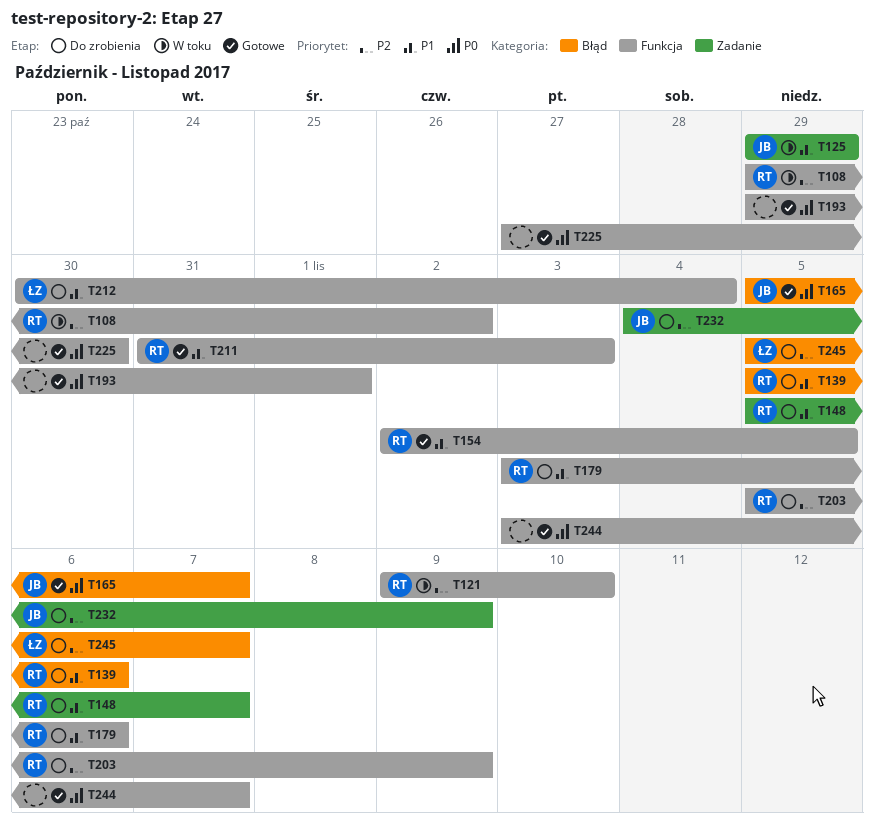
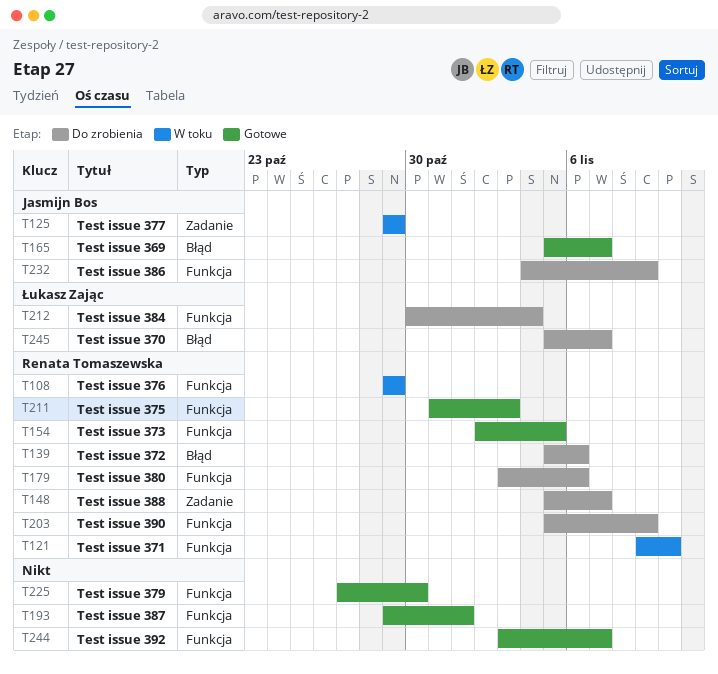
T108, due: Nov 2 -> Oct 29
T232, label: Zadanie -> Funkcja

